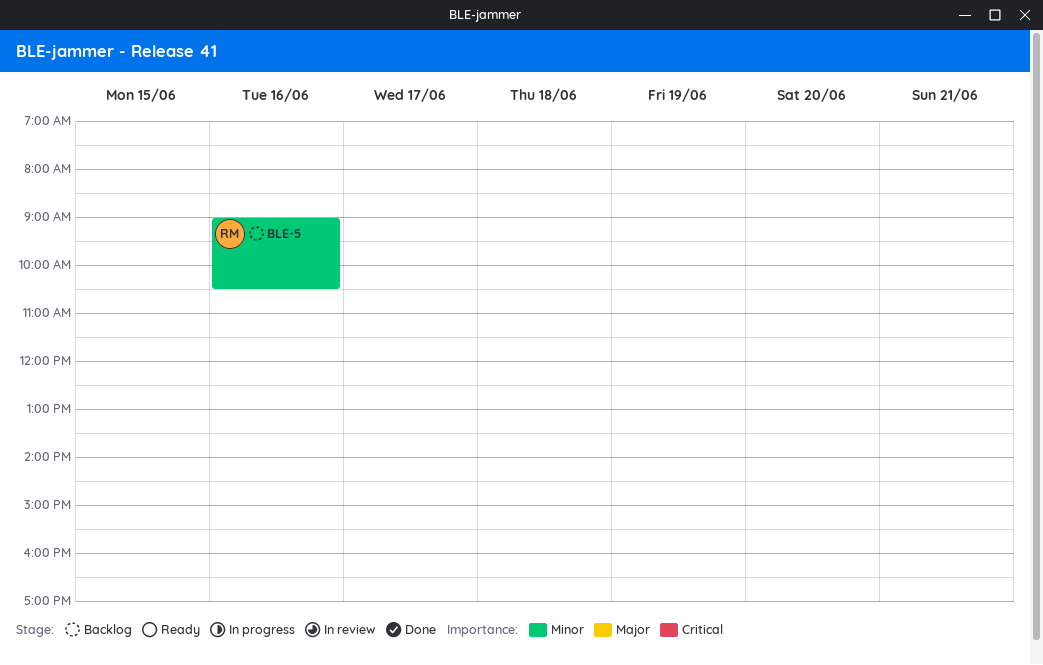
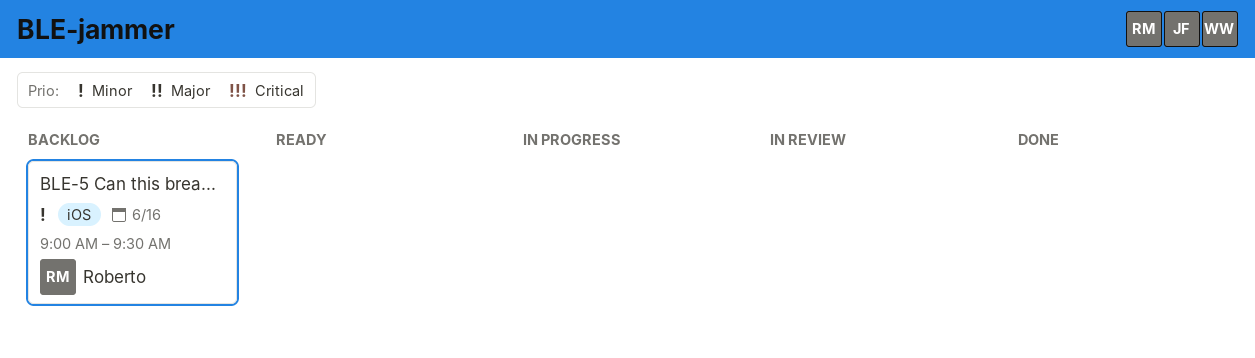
BLE-5, ends: 10:30 -> 09:30

